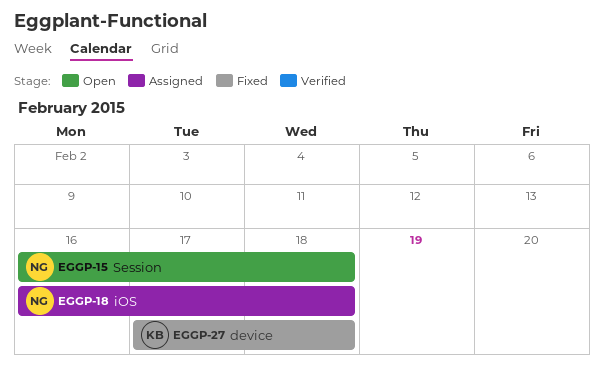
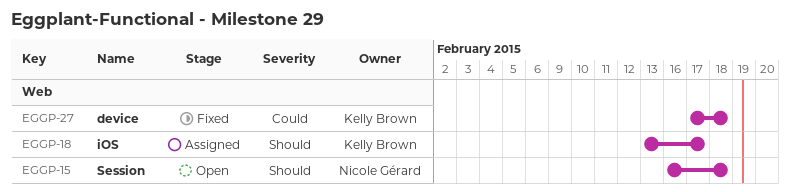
EGGP-18, owner: Nicole Gérard -> Kelly Brown
EGGP-18, start: Feb 16 -> Feb 13
EGGP-18, due: Feb 18 -> Feb 17

